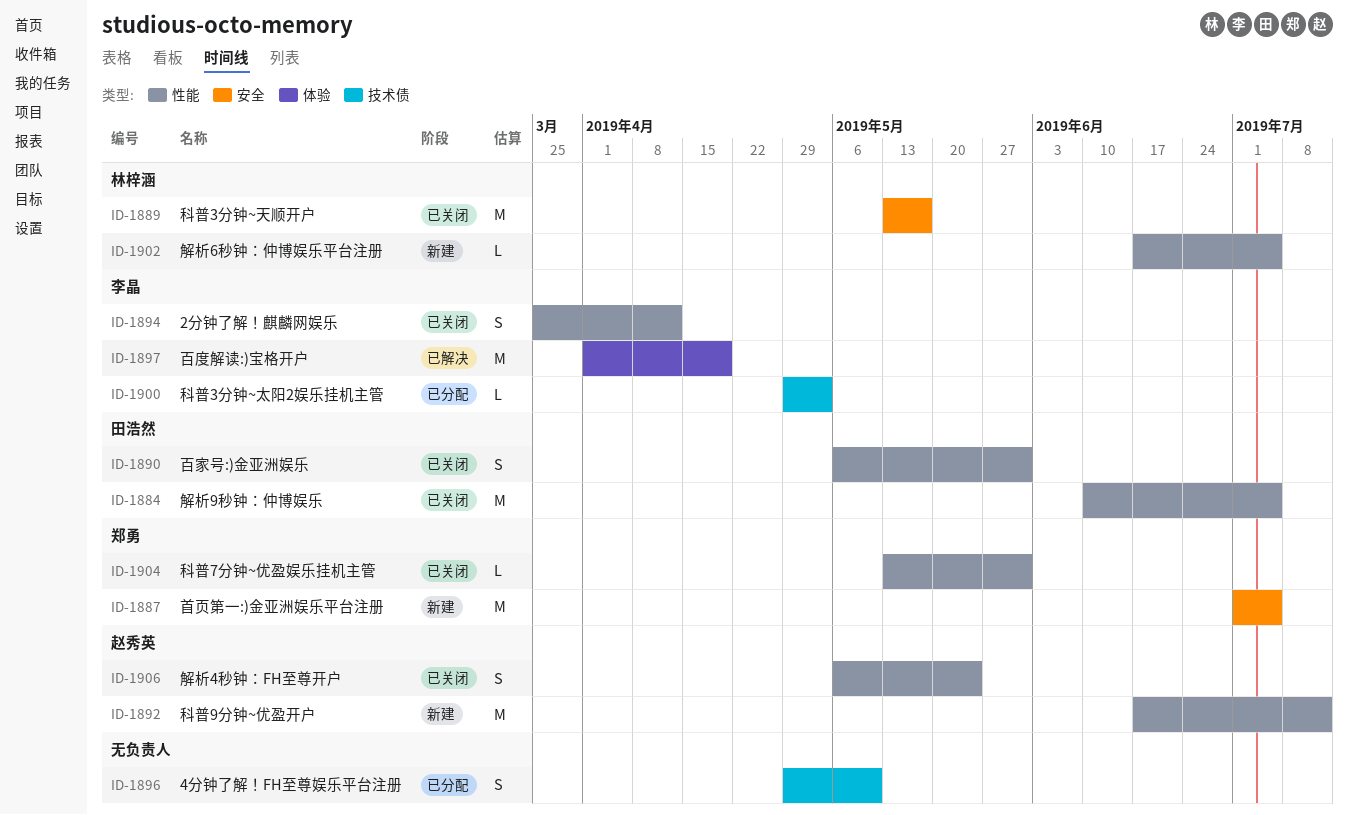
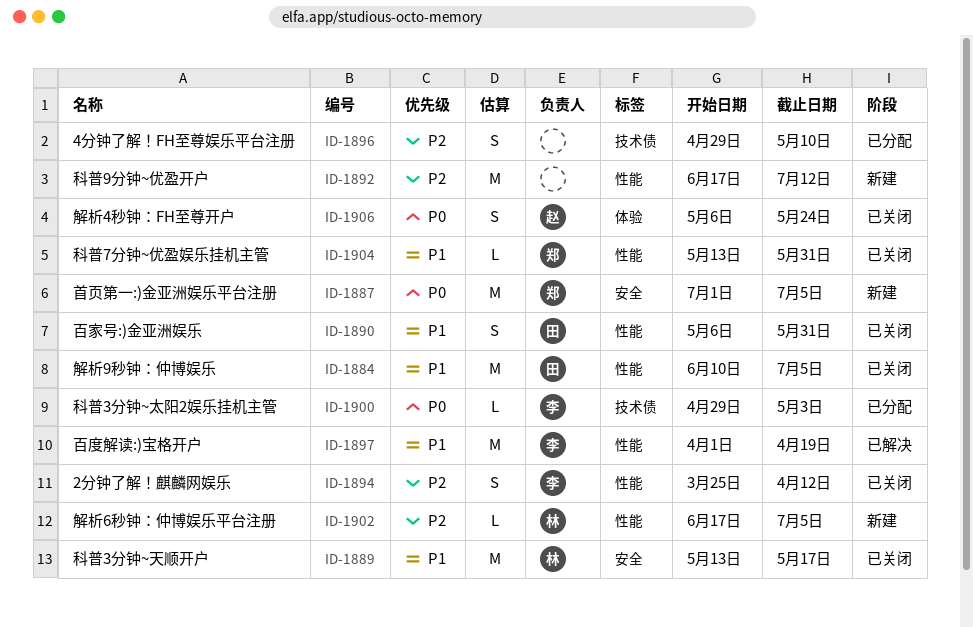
ID-1892, owner: 赵秀英 -> none
ID-1897, label: 体验 -> 性能
ID-1906, label: 性能 -> 体验

